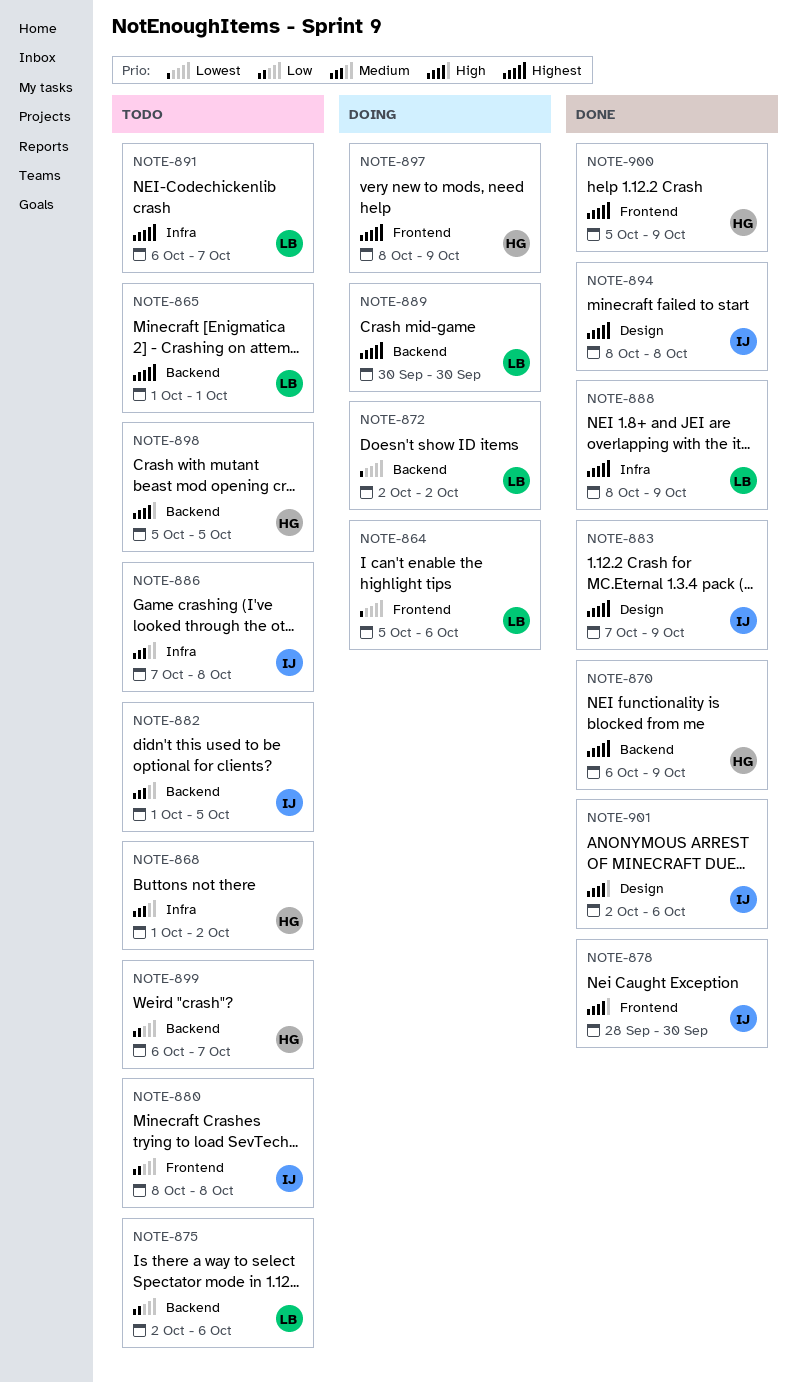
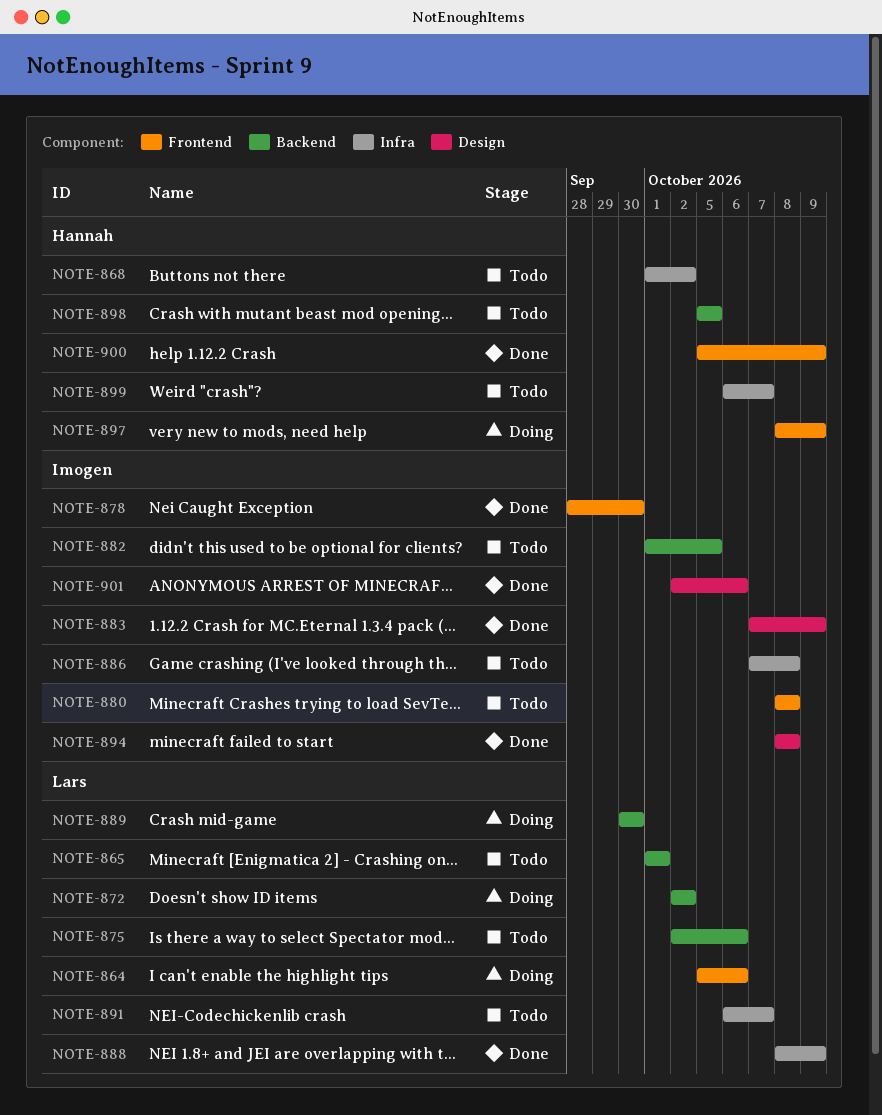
NOTE-870: present -> none
NOTE-899, label: Backend -> Infra

